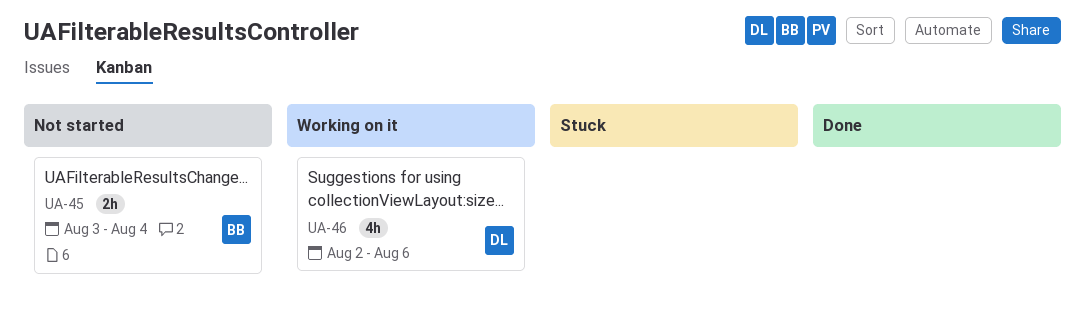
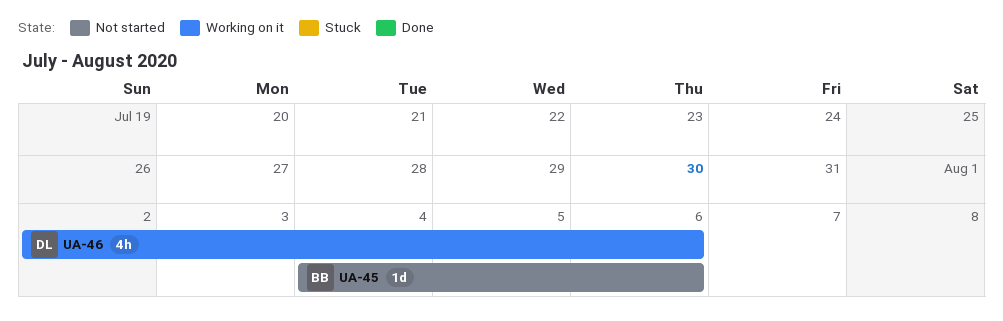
UA-45, estimate: 2h -> 1d
UA-45, start: Aug 3 -> Aug 4
UA-45, due: Aug 4 -> Aug 6

